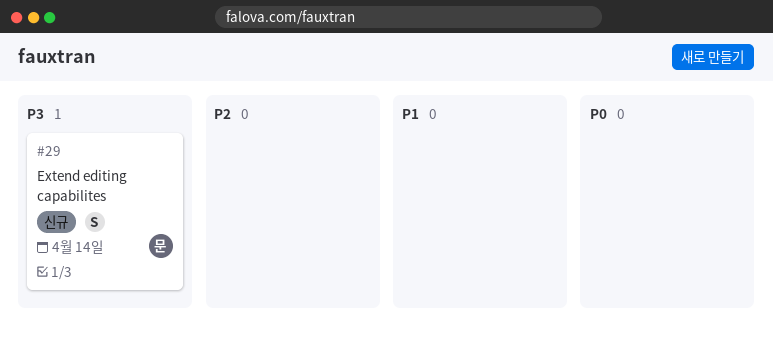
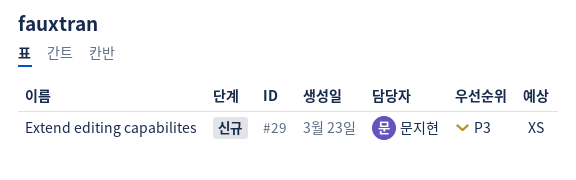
#29, estimate: S -> XS

